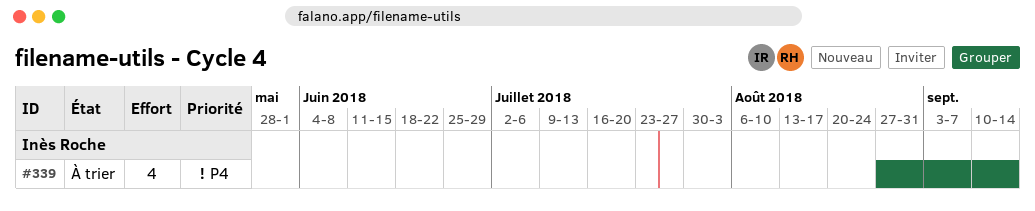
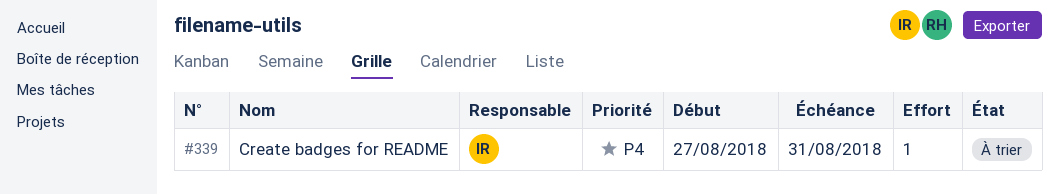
#339, estimate: 4 -> 1
#339, due: Sep 14 -> Aug 31

